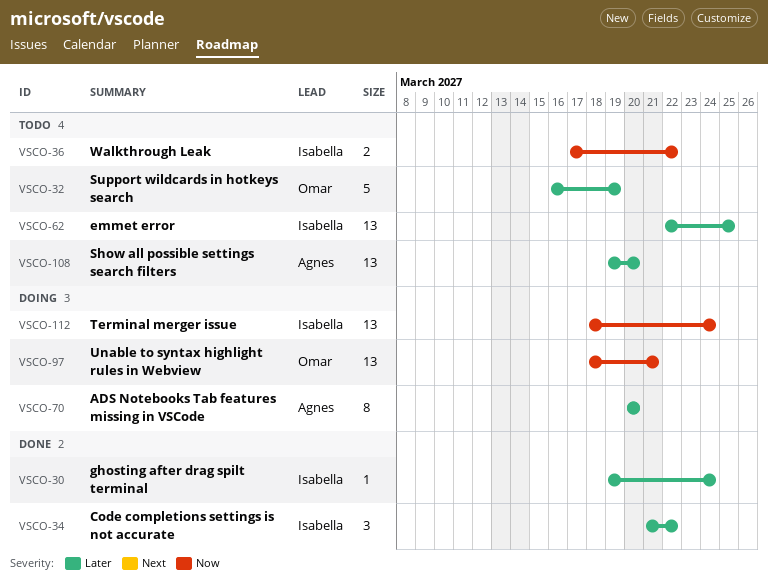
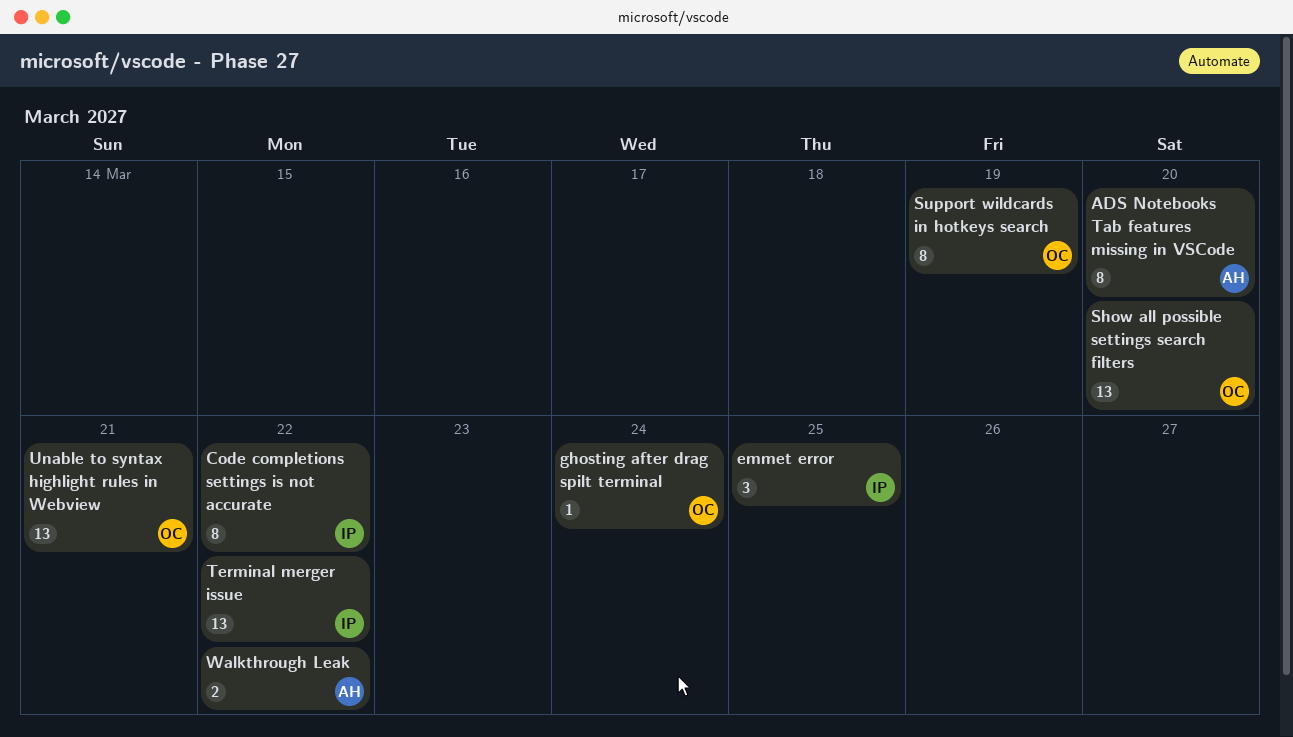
Code completions settings is not accurate, estimate: 3 -> 8
emmet error, estimate: 13 -> 3
ghosting after drag spilt terminal, owner: Isabella -> Omar
Show all possible settings search filters, owner: Agnes -> Omar
Support wildcards in hotkeys search, estimate: 5 -> 8
Terminal merger issue, due: Mar 24 -> Mar 22
Walkthrough Leak, owner: Isabella -> Agnes

